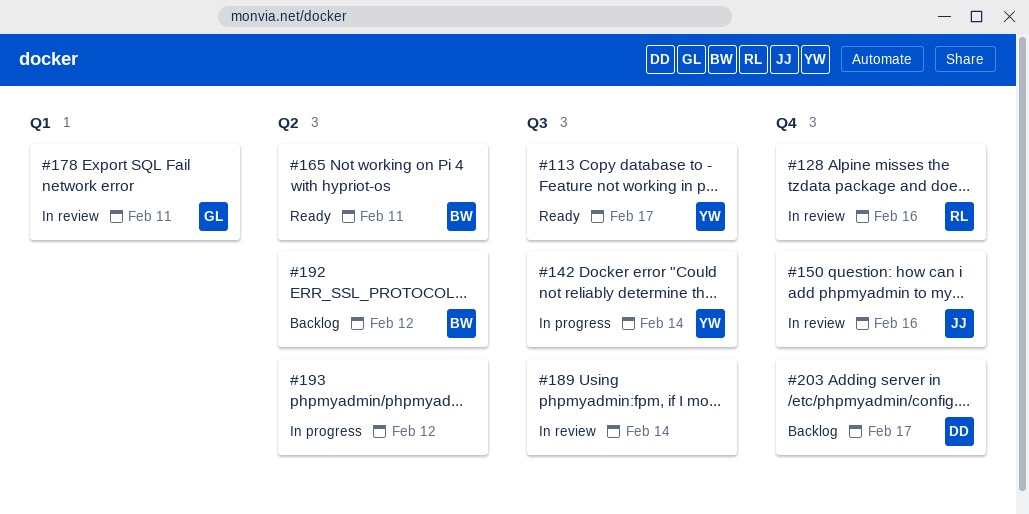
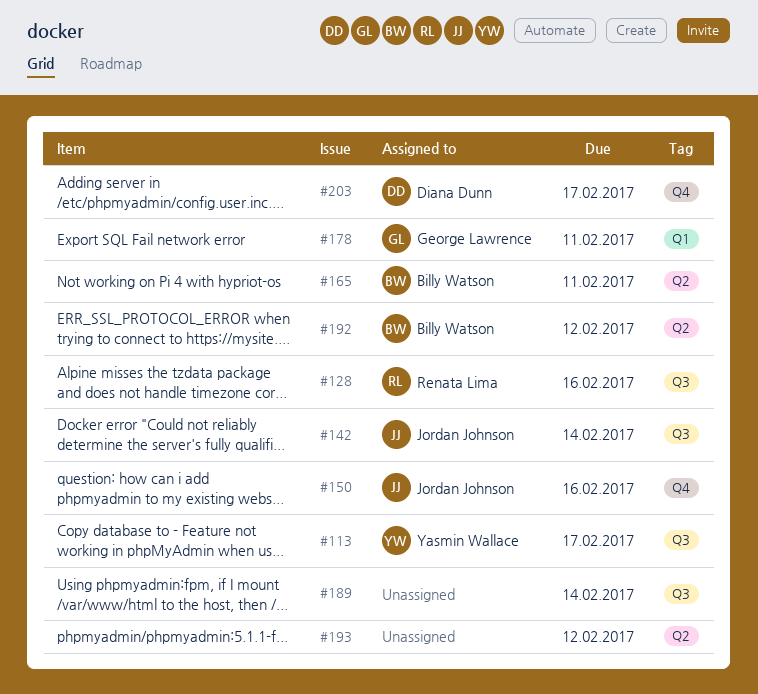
#128, label: Q4 -> Q3
#142, owner: Yasmin Wallace -> Jordan Johnson

